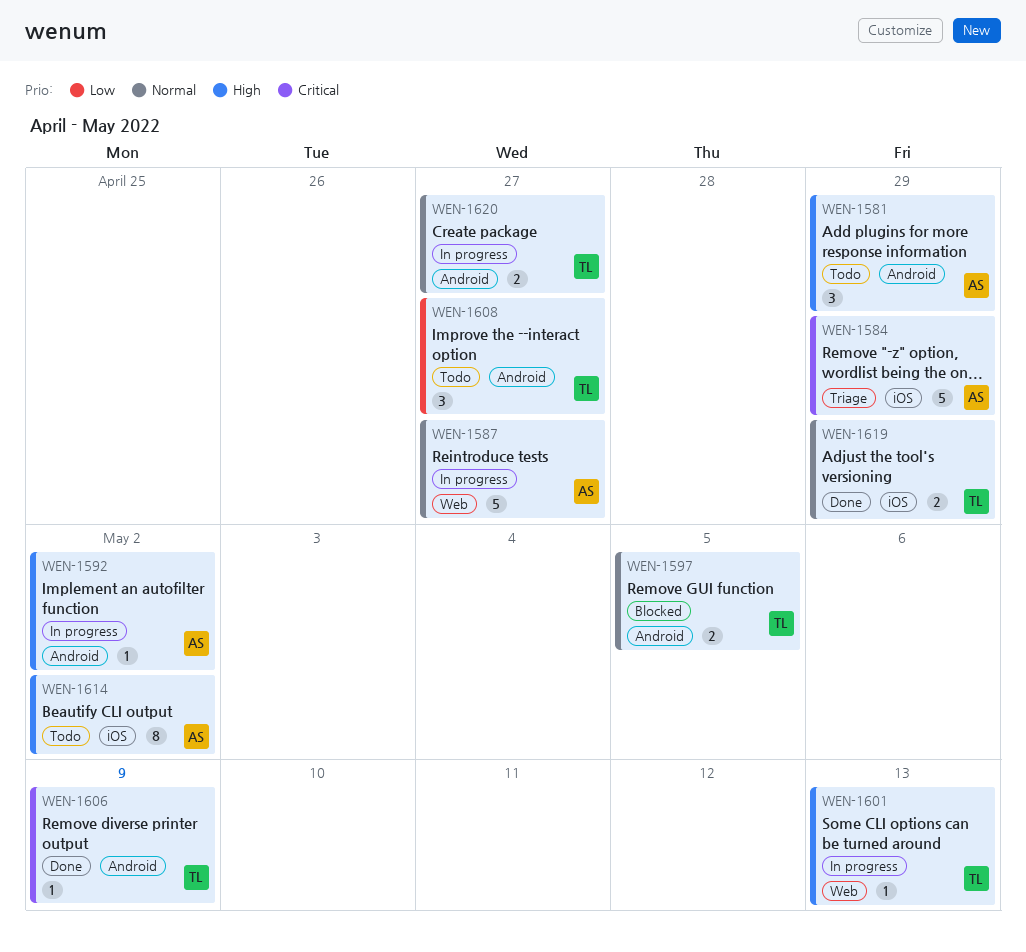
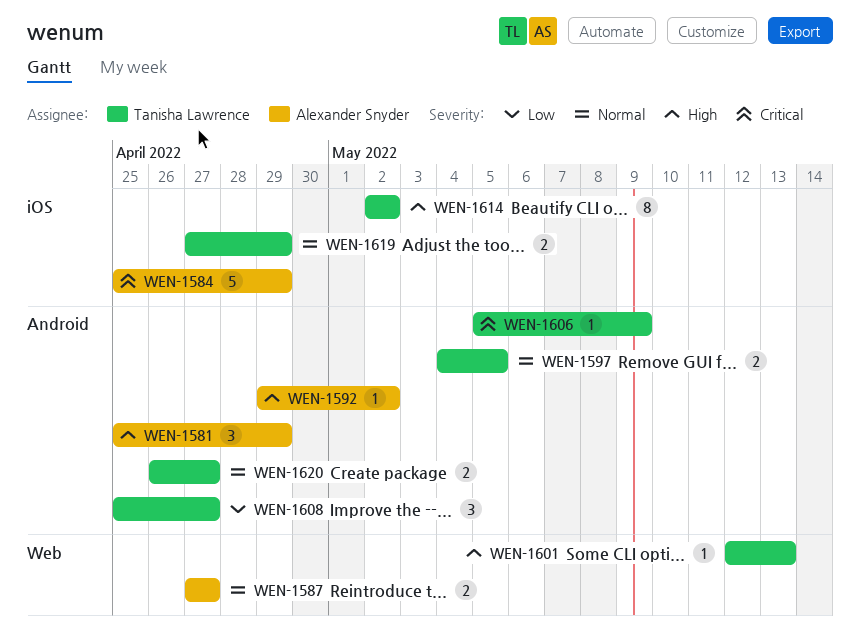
WEN-1587, estimate: 5 -> 2
WEN-1614, owner: Alexander Snyder -> Tanisha Lawrence

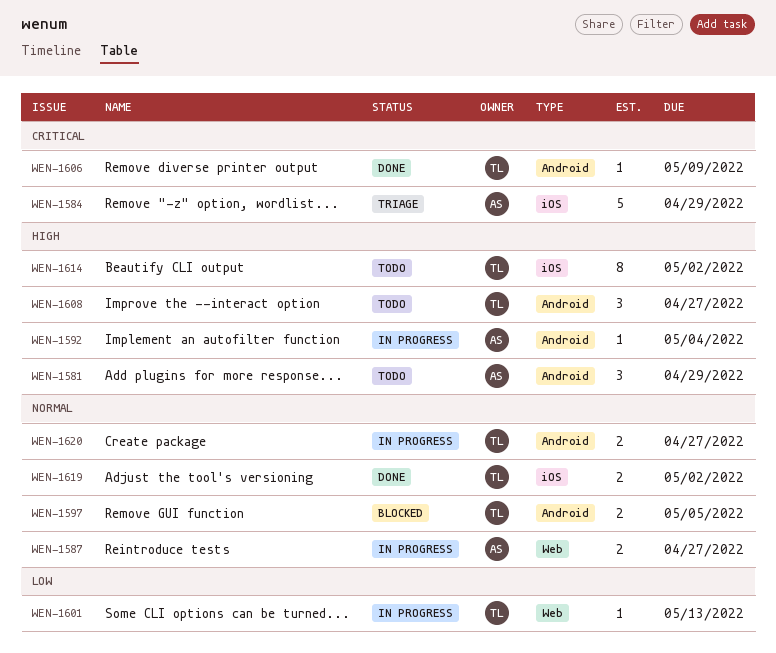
WEN-1592, due: May 2 -> May 4
WEN-1601, priority: High -> Low
WEN-1608, priority: Low -> High
WEN-1619, due: Apr 29 -> May 2

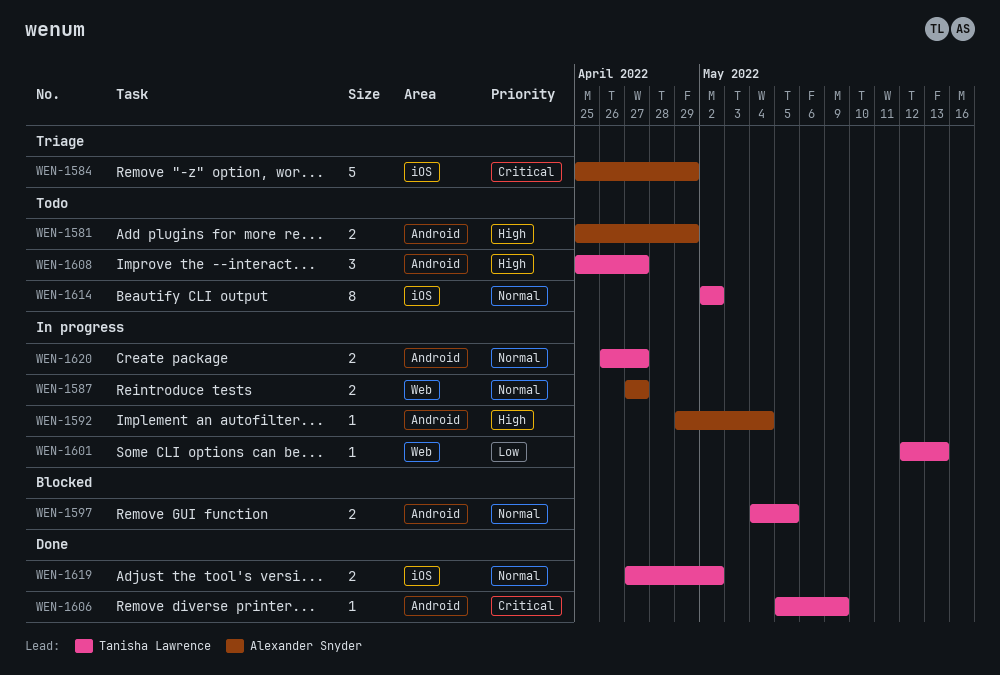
WEN-1581, estimate: 3 -> 2
WEN-1614, priority: High -> Normal

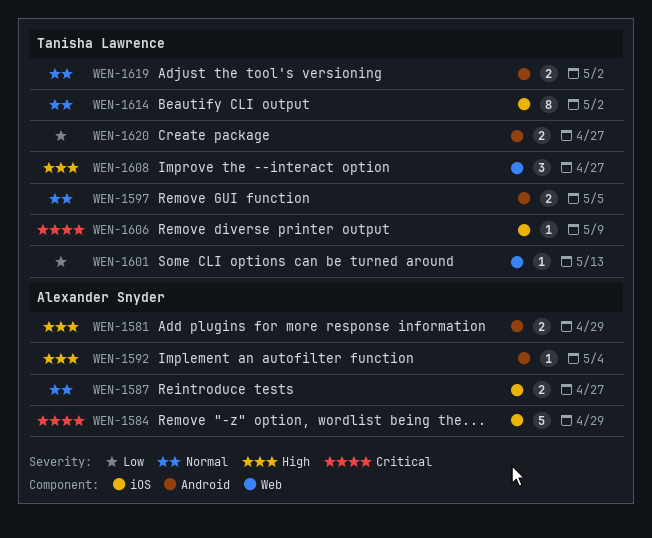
WEN-1587, label: Web -> iOS
WEN-1606, label: Android -> iOS
WEN-1608, label: Android -> Web
WEN-1619, label: iOS -> Android
WEN-1620, priority: Normal -> Low

